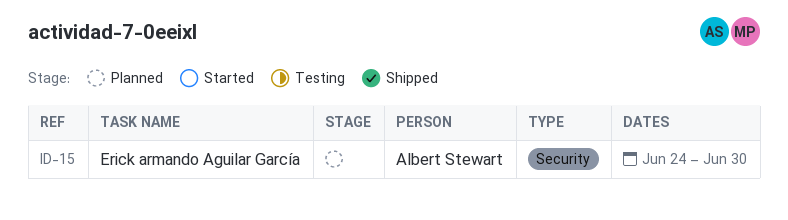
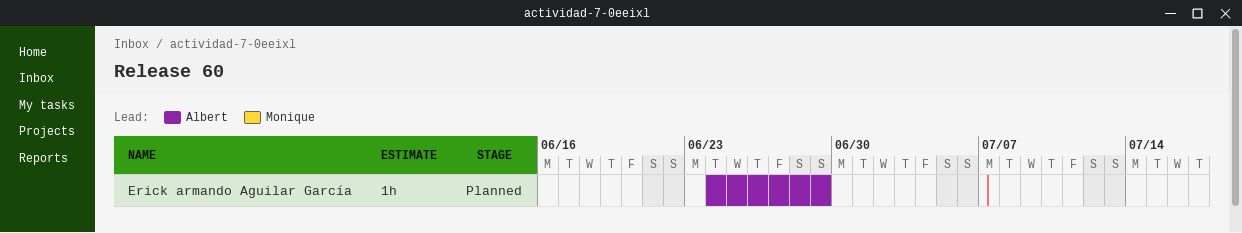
Erick armando Aguilar García, due: Jun 30 -> Jun 29

